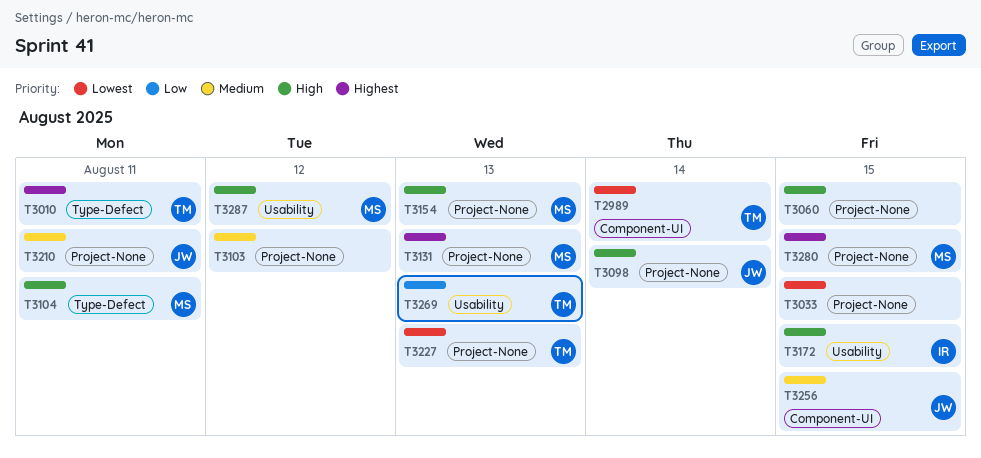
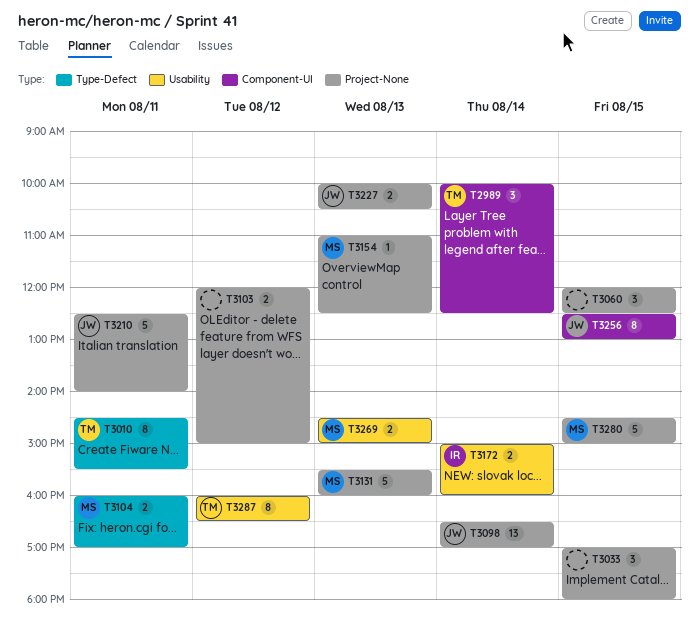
T3172, day: Aug 15 -> Aug 14
T3227, owner: TM -> JW
T3269, owner: TM -> MS
T3287, owner: MS -> TM

